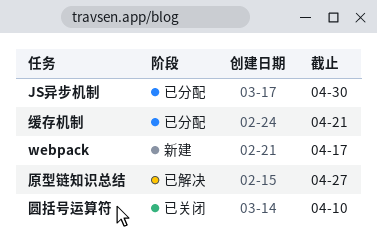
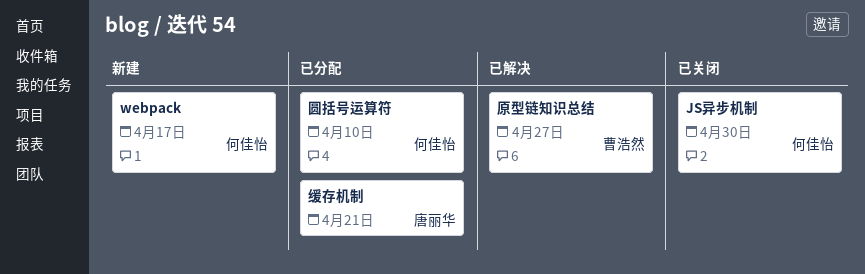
JS异步机制, status: 已分配 -> 已关闭
圆括号运算符, status: 已关闭 -> 已分配

